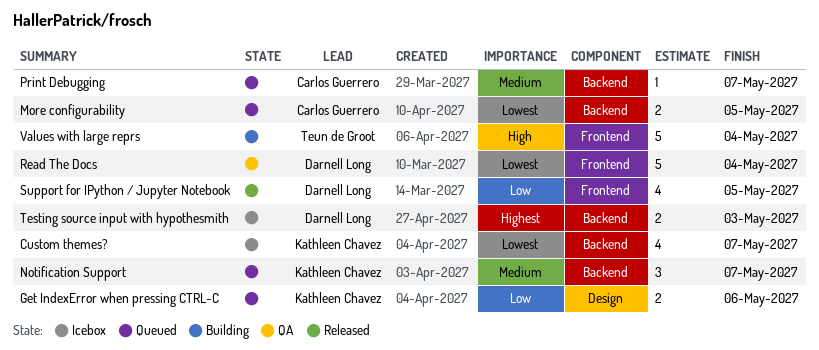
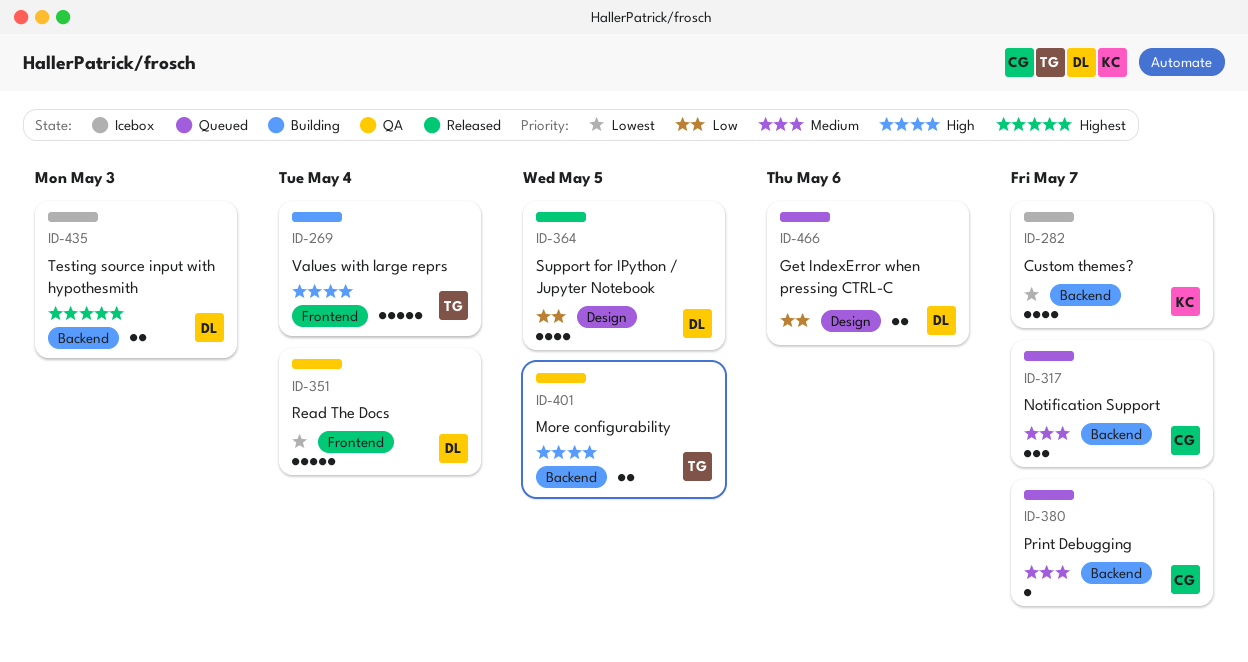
Get IndexError when pressing CTRL-C, owner: Kathleen Chavez -> Darnell Long
More configurability, status: Queued -> QA
More configurability, owner: Carlos Guerrero -> Teun de Groot
More configurability, priority: Lowest -> High
Notification Support, owner: Kathleen Chavez -> Carlos Guerrero
Support for IPython / Jupyter Notebook, label: Frontend -> Design

